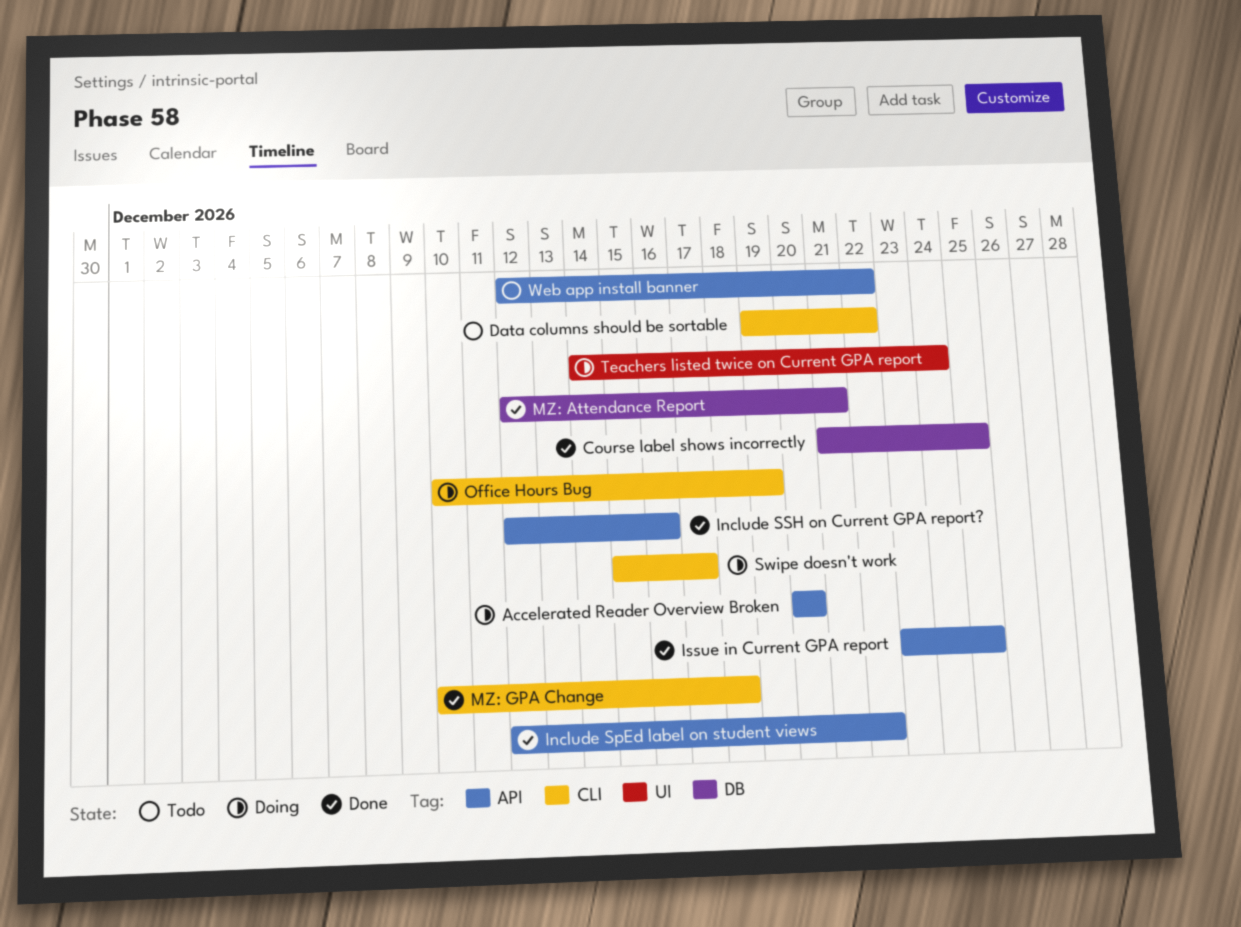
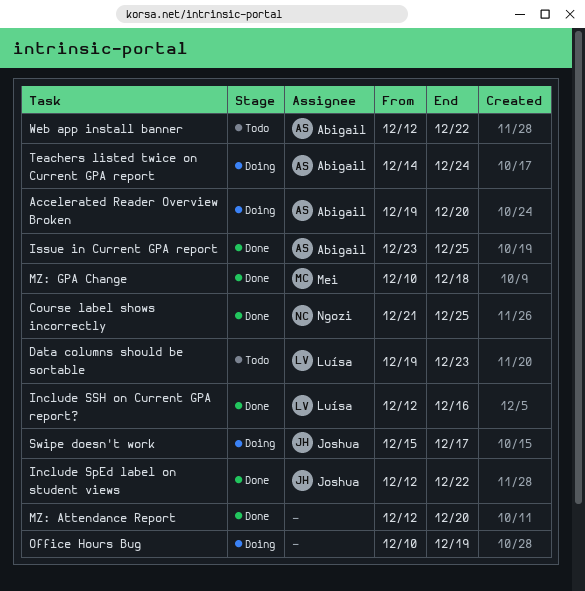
Accelerated Reader Overview Broken, start: Dec 20 -> Dec 19
Data columns should be sortable, due: Dec 22 -> Dec 23
MZ: Attendance Report, due: Dec 21 -> Dec 20

